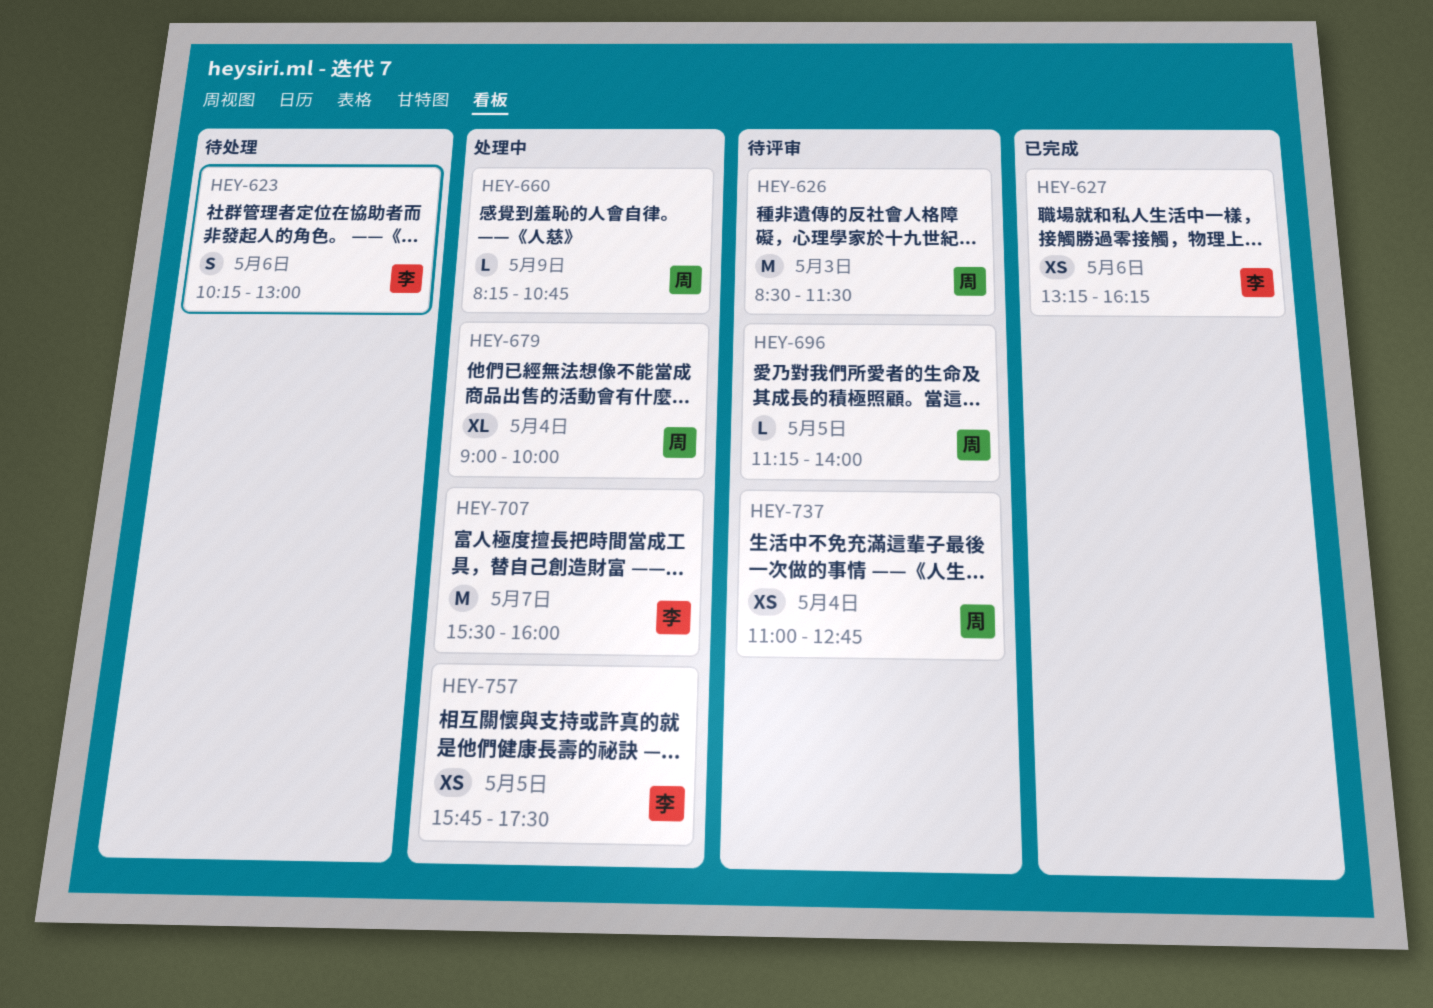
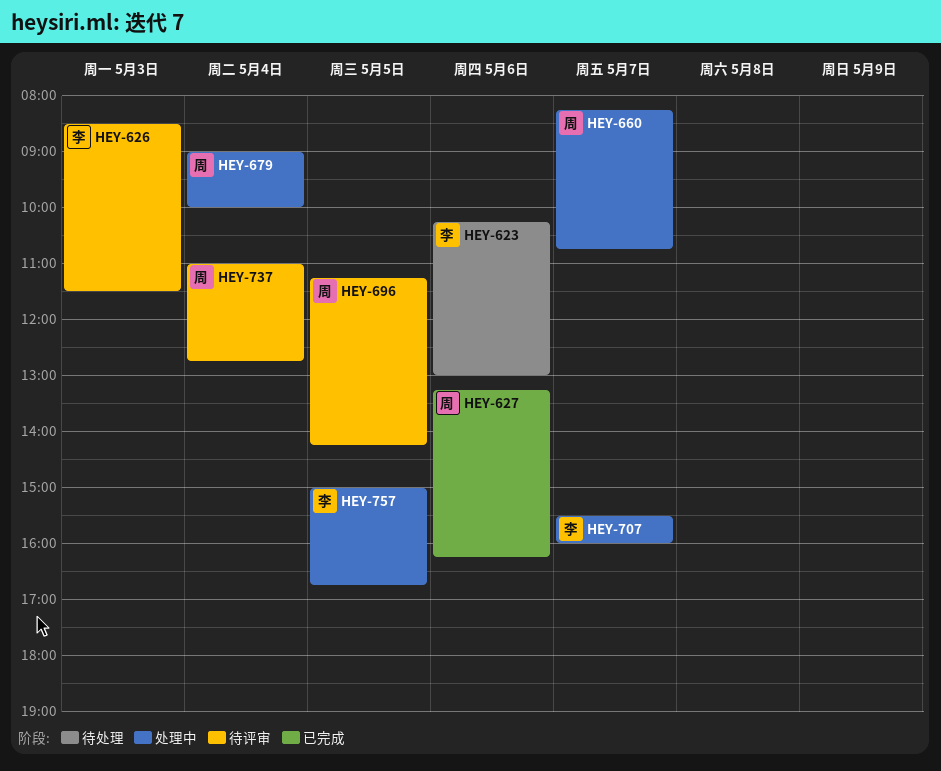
HEY-626, owner: 周 -> 李
HEY-627, owner: 李 -> 周
HEY-660, day: May 9 -> May 7
HEY-696, ends: 14:00 -> 14:15
HEY-757, begins: 15:45 -> 15:00
HEY-757, ends: 17:30 -> 16:45

